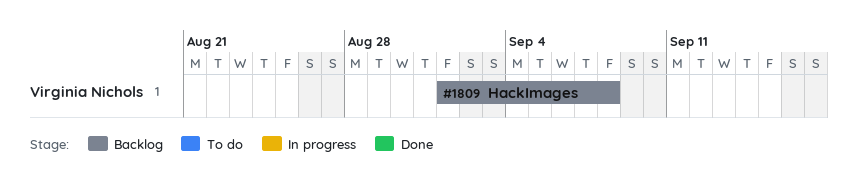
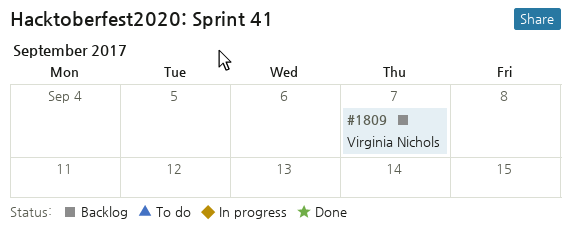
#1809, due: Sep 8 -> Sep 7

